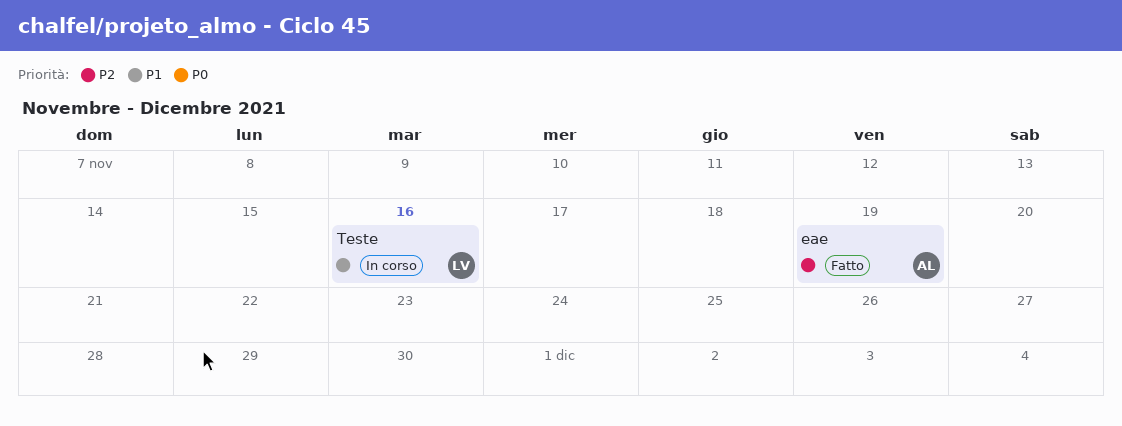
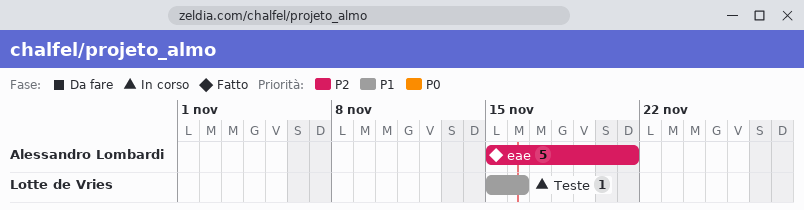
eae, due: Nov 19 -> Nov 21

